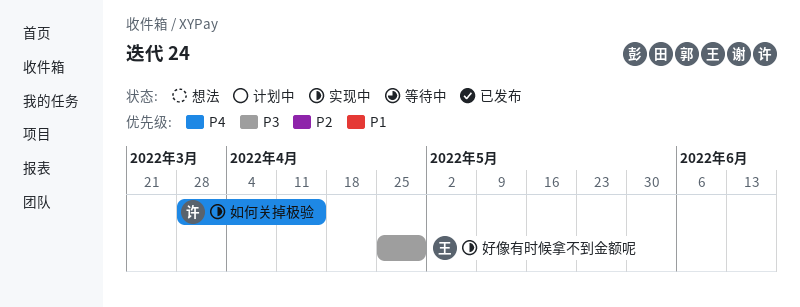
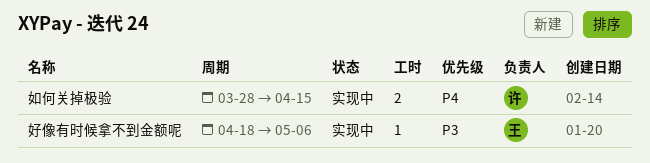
好像有时候拿不到金额呢, start: Apr 25 -> Apr 18
好像有时候拿不到金额呢, due: Apr 29 -> May 6

